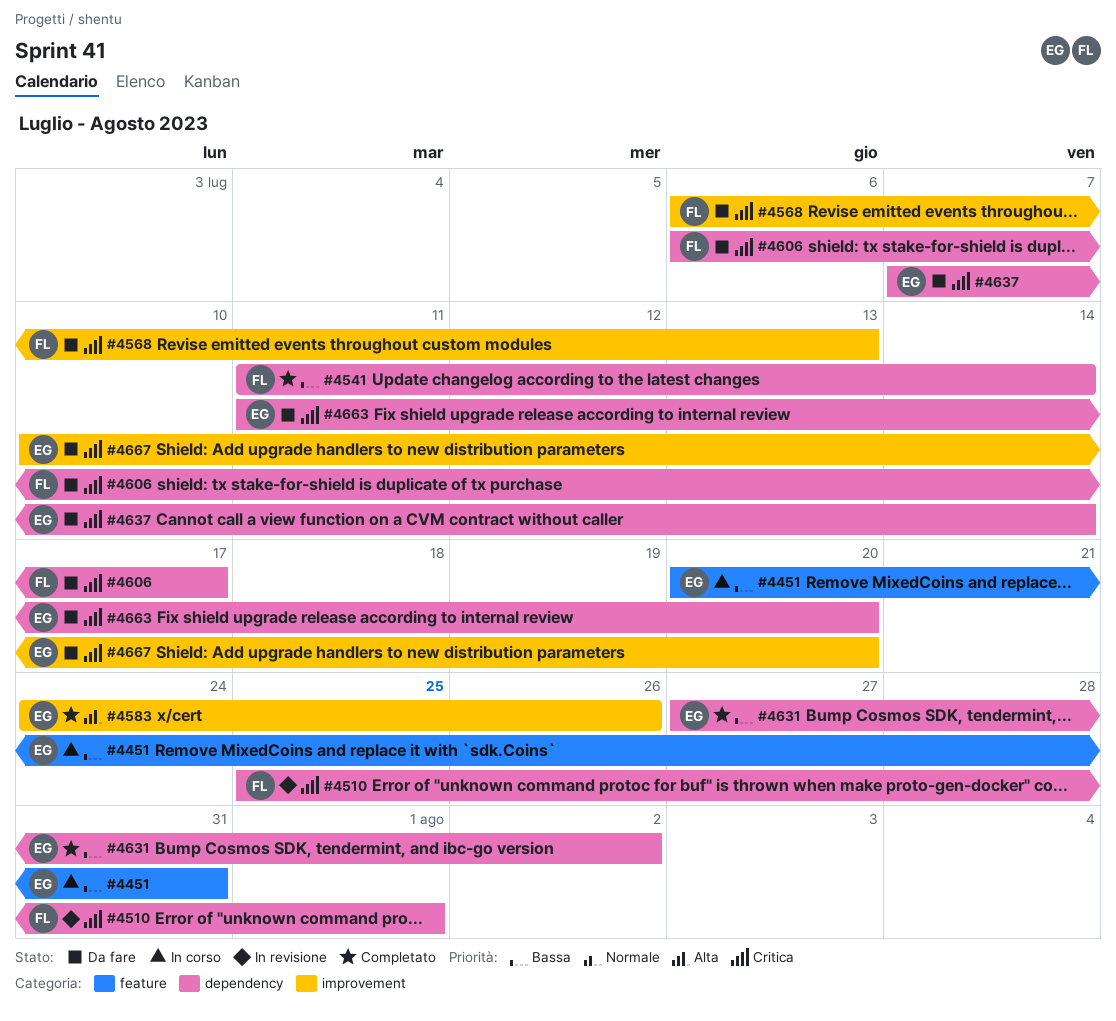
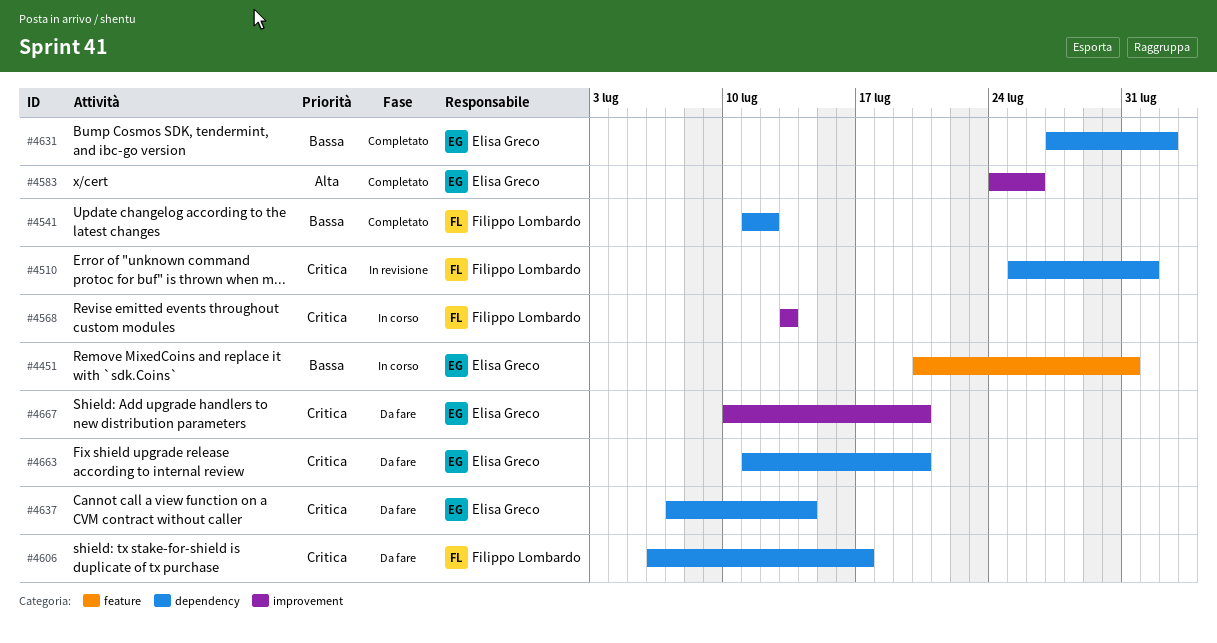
#4541, due: Jul 14 -> Jul 12
#4568, status: Da fare -> In corso
#4568, start: Jul 6 -> Jul 13

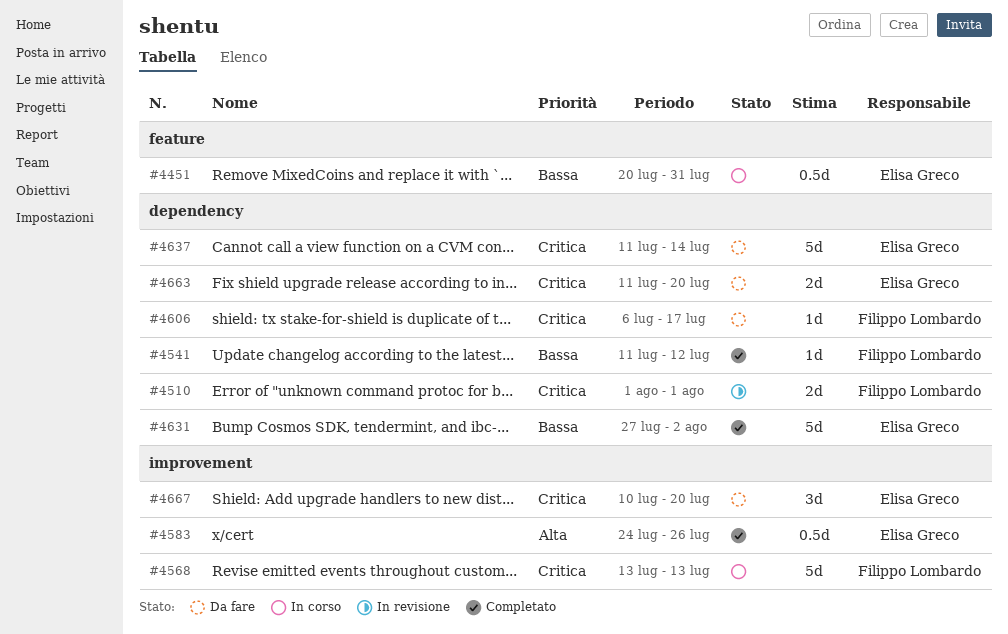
#4510, start: Jul 25 -> Aug 1
#4637, start: Jul 7 -> Jul 11

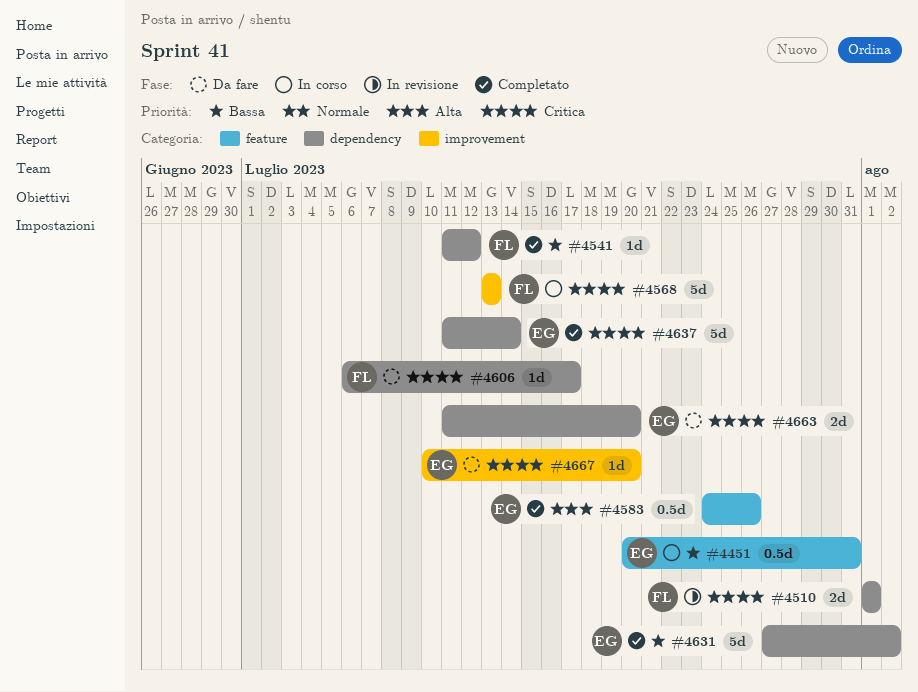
#4583, label: improvement -> feature
#4637, status: Da fare -> Completato
#4667, estimate: 3d -> 1d

